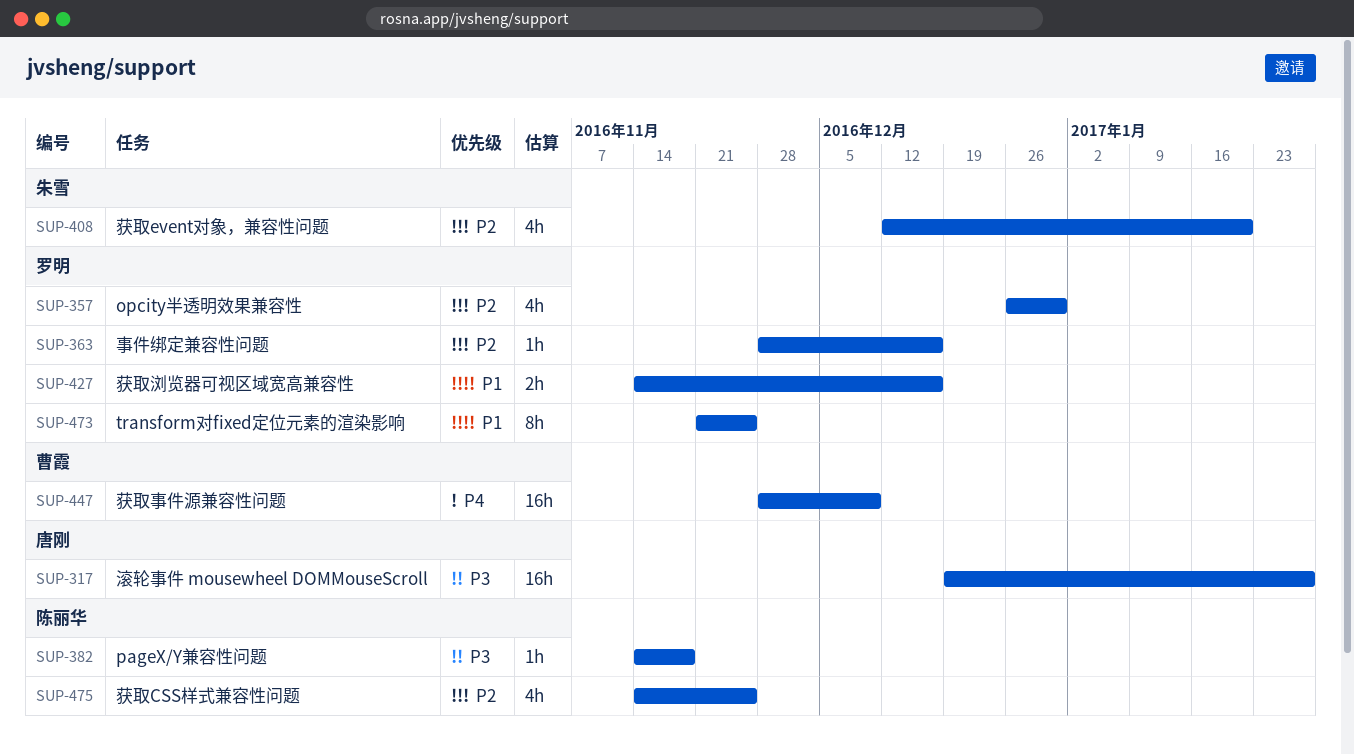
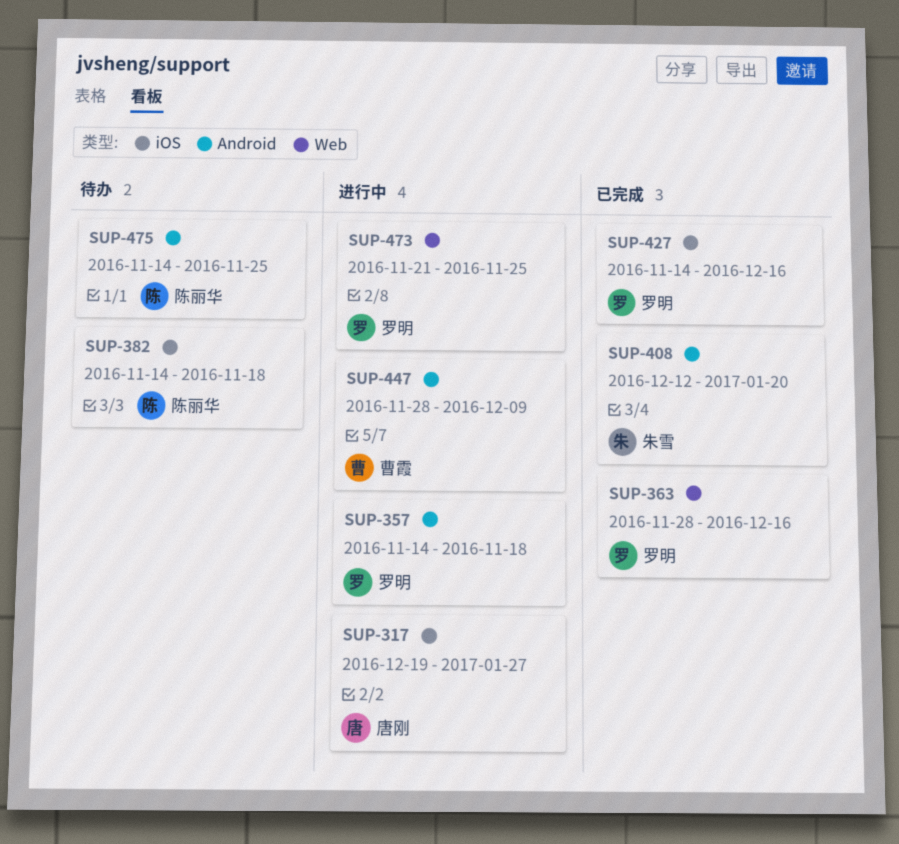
SUP-357, start: Dec 26 -> Nov 14
SUP-357, due: Dec 30 -> Nov 18

